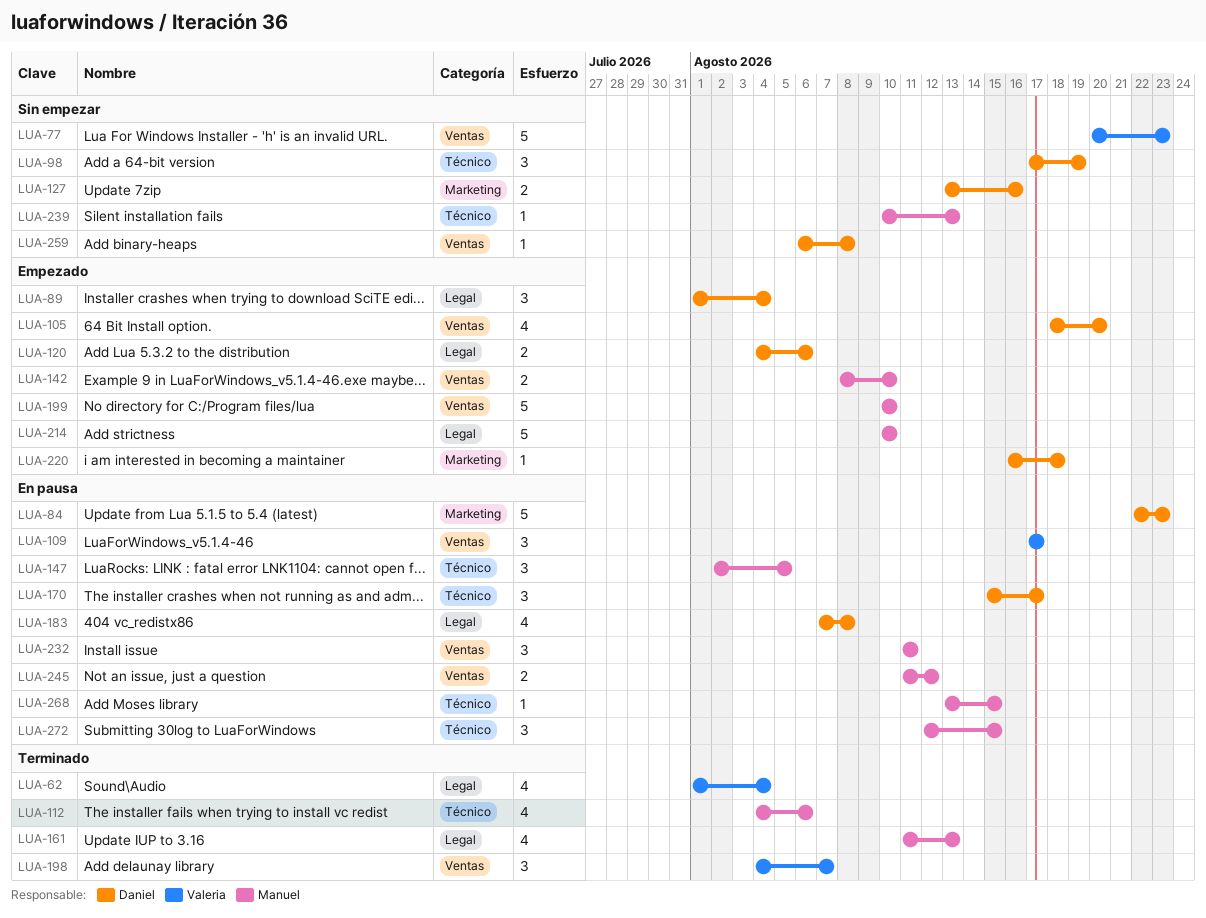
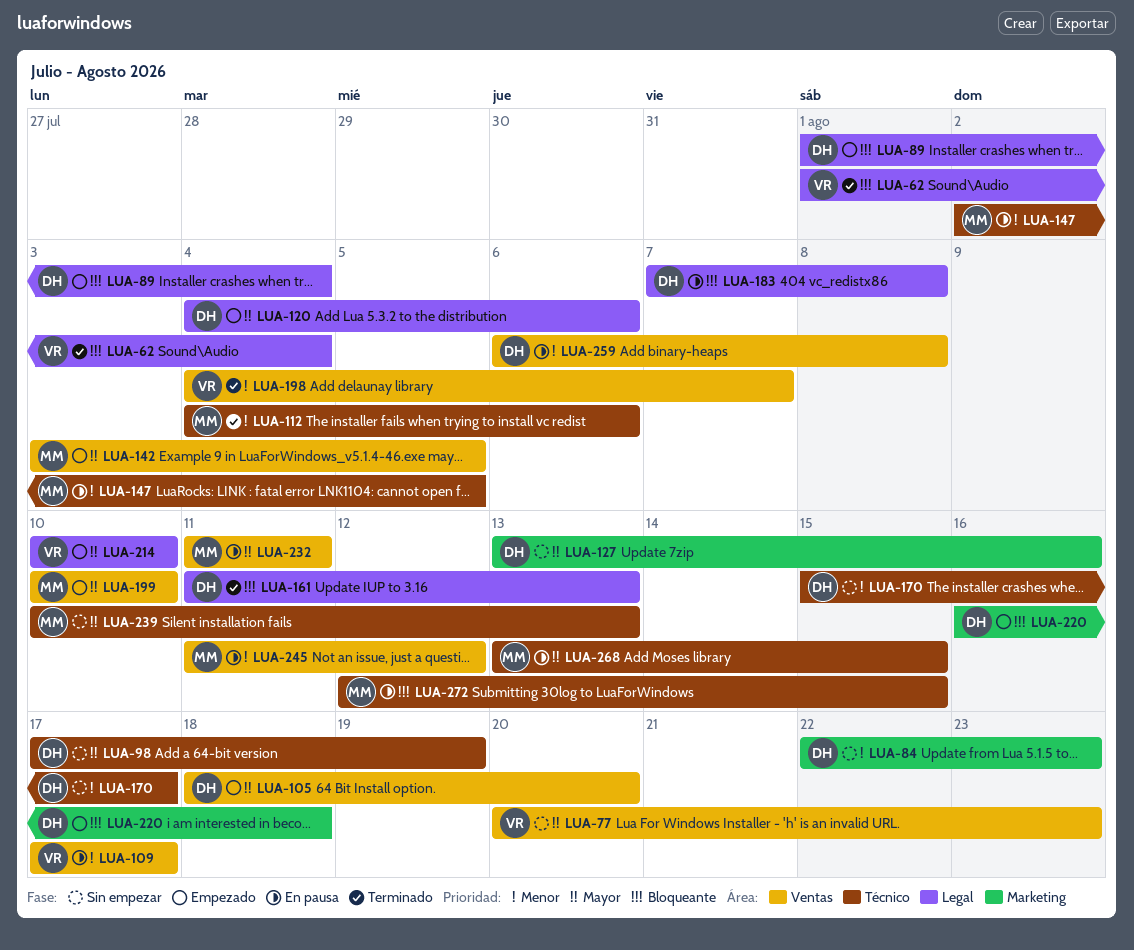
LUA-84, status: En pausa -> Sin empezar
LUA-142, start: Aug 8 -> Aug 3
LUA-142, due: Aug 10 -> Aug 5
LUA-161, owner: Manuel -> Daniel
LUA-170, status: En pausa -> Sin empezar
LUA-214, owner: Manuel -> Valeria
LUA-259, status: Sin empezar -> En pausa

